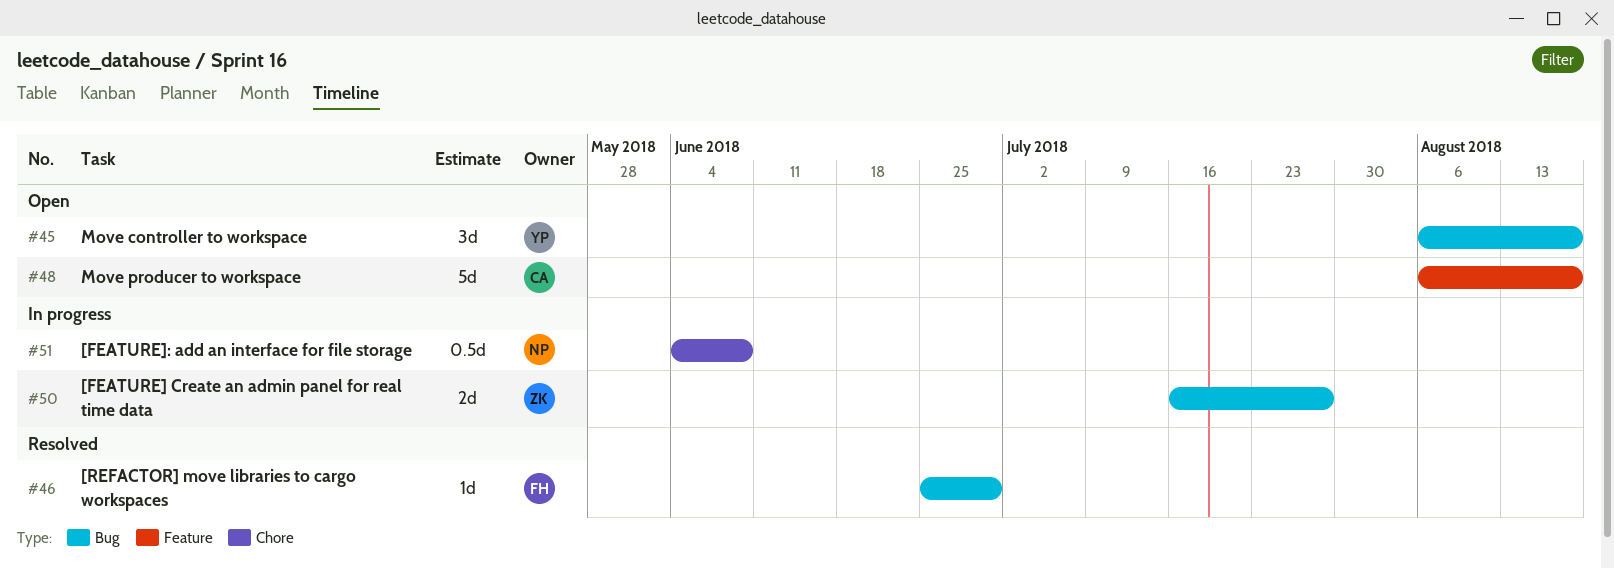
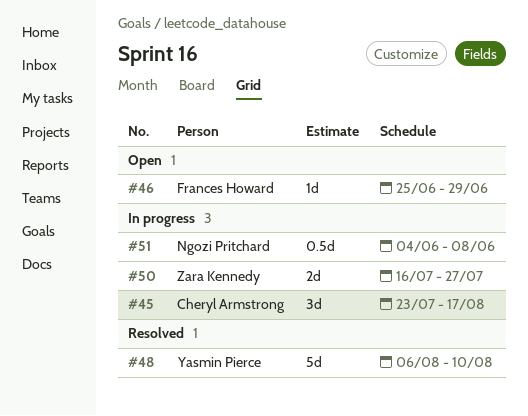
#45, status: Open -> In progress
#45, owner: Yasmin Pierce -> Cheryl Armstrong
#45, start: Aug 6 -> Jul 23
#46, status: Resolved -> Open
#48, status: Open -> Resolved
#48, owner: Cheryl Armstrong -> Yasmin Pierce
#48, due: Aug 17 -> Aug 10

